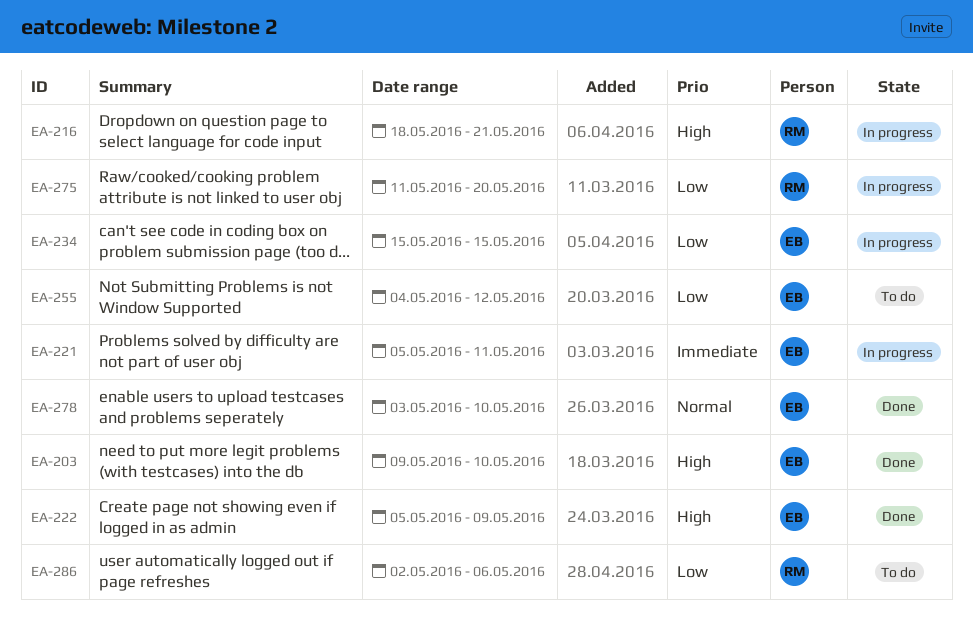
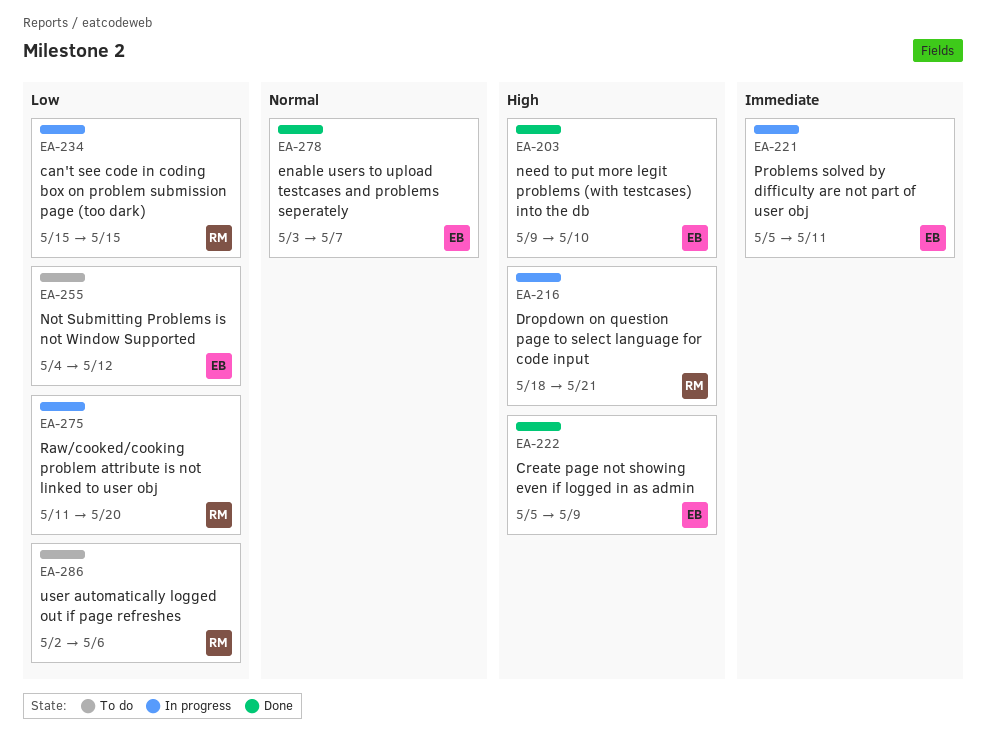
EA-234, owner: EB -> RM
EA-278, due: May 10 -> May 7

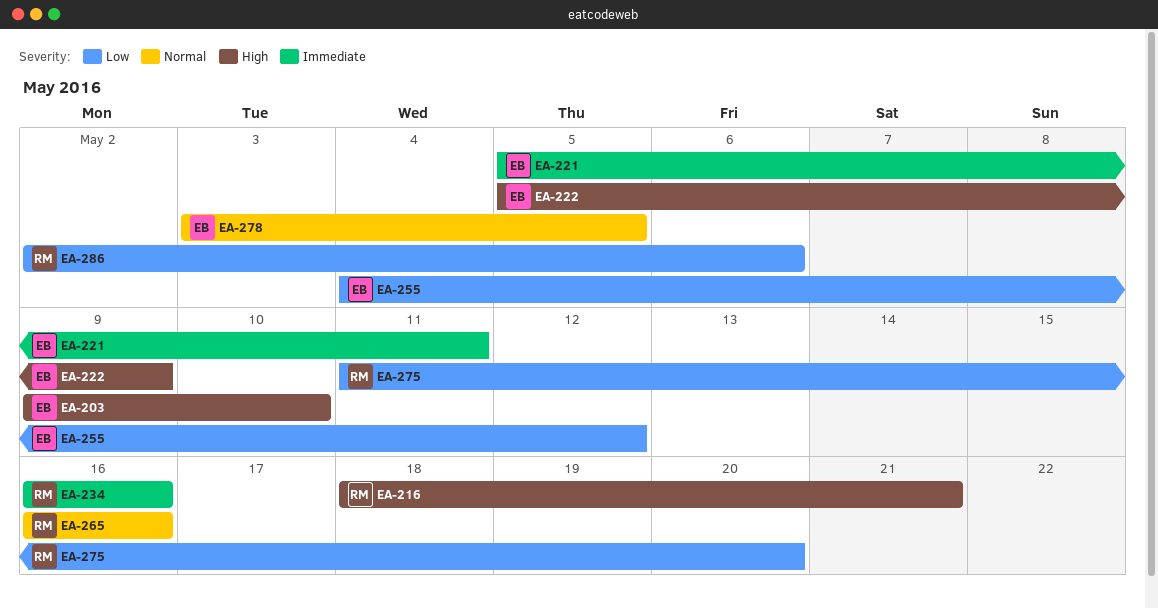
EA-234, priority: Low -> Immediate
EA-234, start: May 15 -> May 16
EA-234, due: May 15 -> May 16
EA-265: none -> present
EA-278, due: May 7 -> May 5

